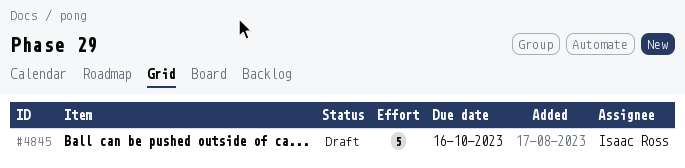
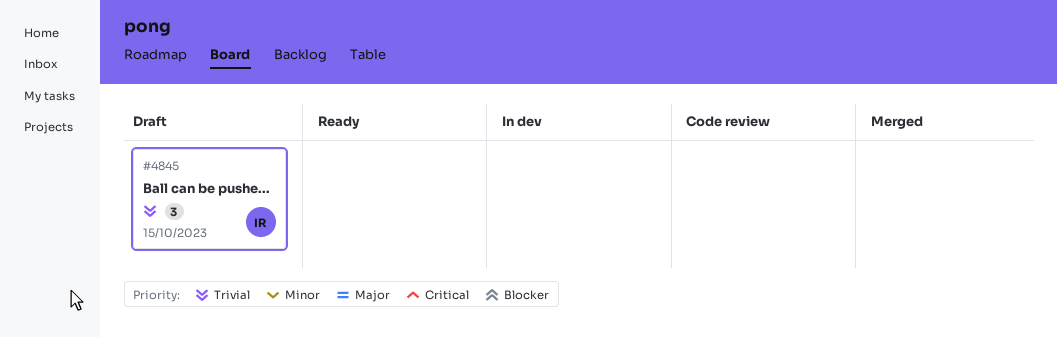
#4845, estimate: 5 -> 3
#4845, due: Oct 16 -> Oct 15

